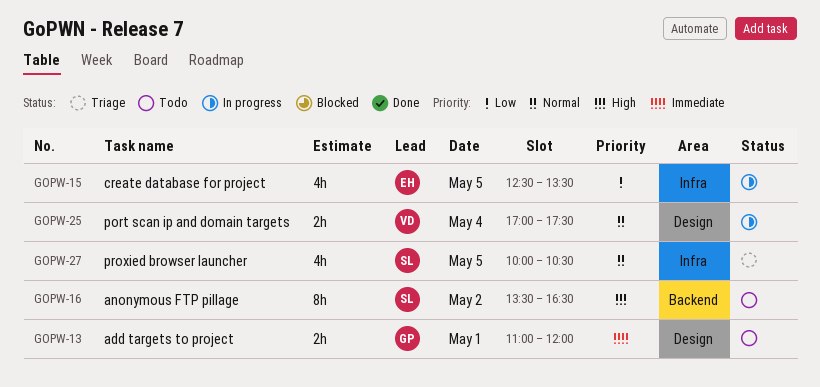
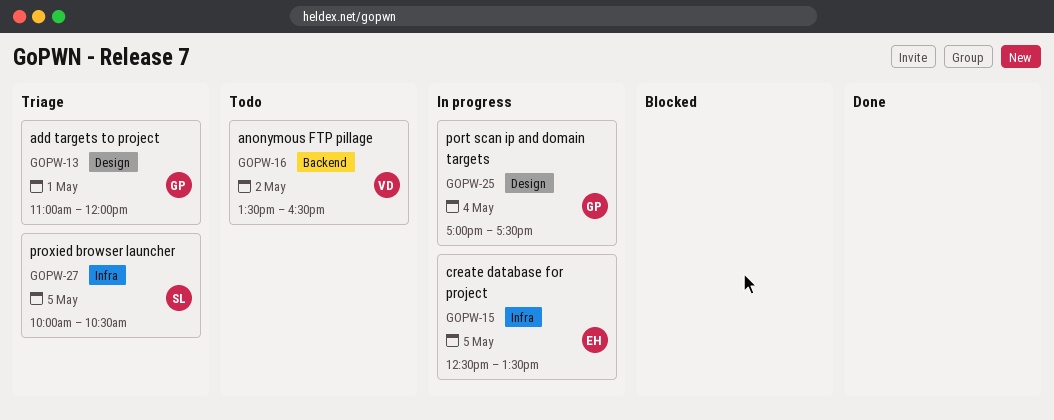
GOPW-13, status: Todo -> Triage
GOPW-16, owner: SL -> VD
GOPW-25, owner: VD -> GP

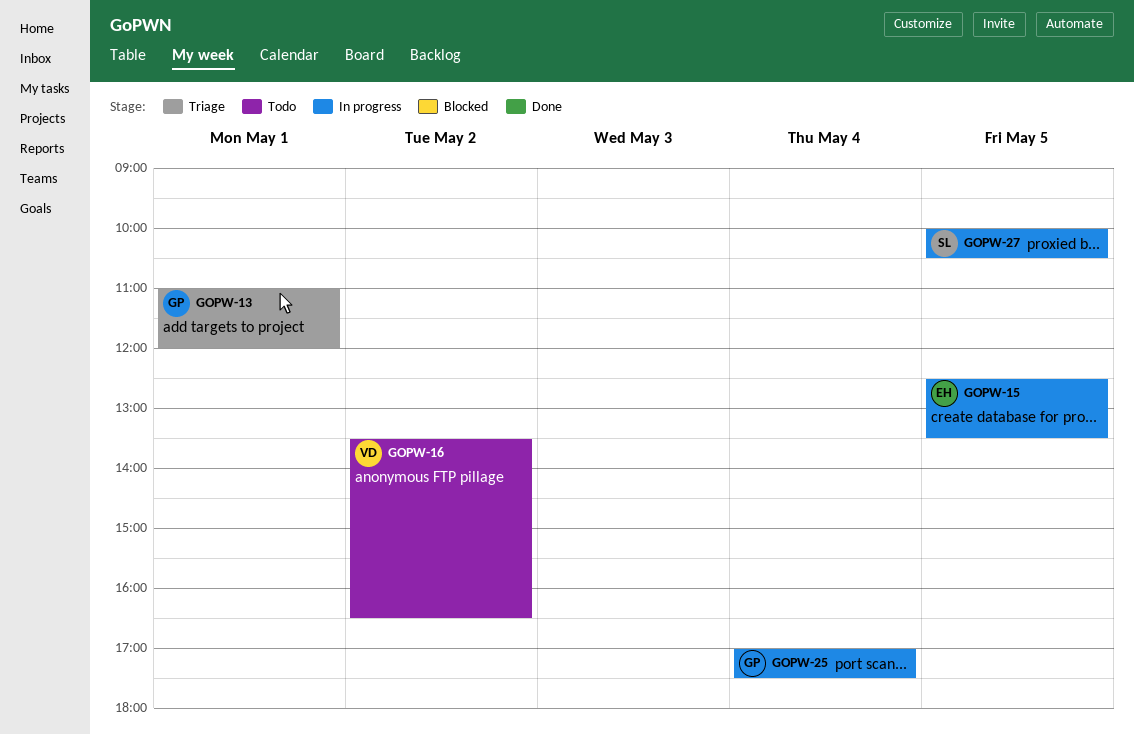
GOPW-27, status: Triage -> In progress

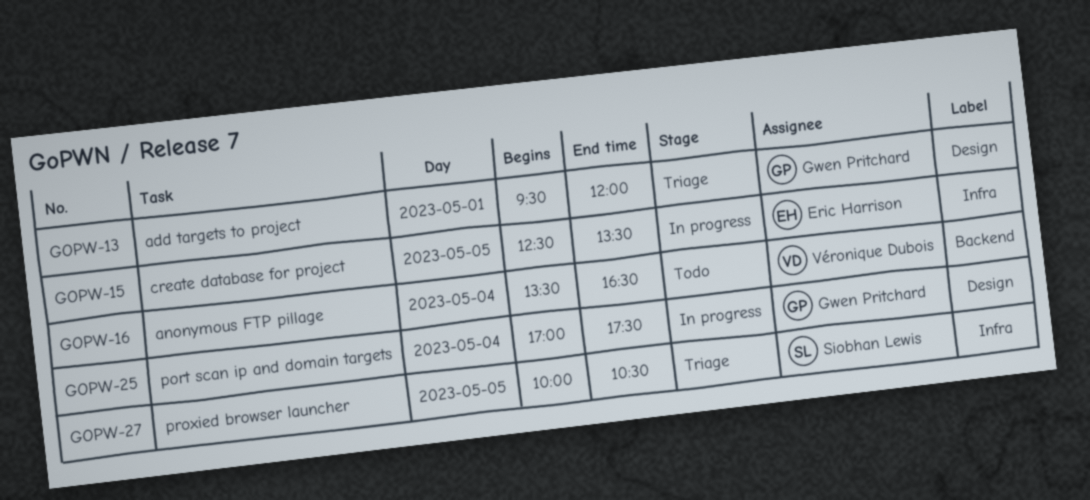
GOPW-13, begins: 11:00 -> 09:30
GOPW-16, day: May 2 -> May 4
GOPW-27, status: In progress -> Triage

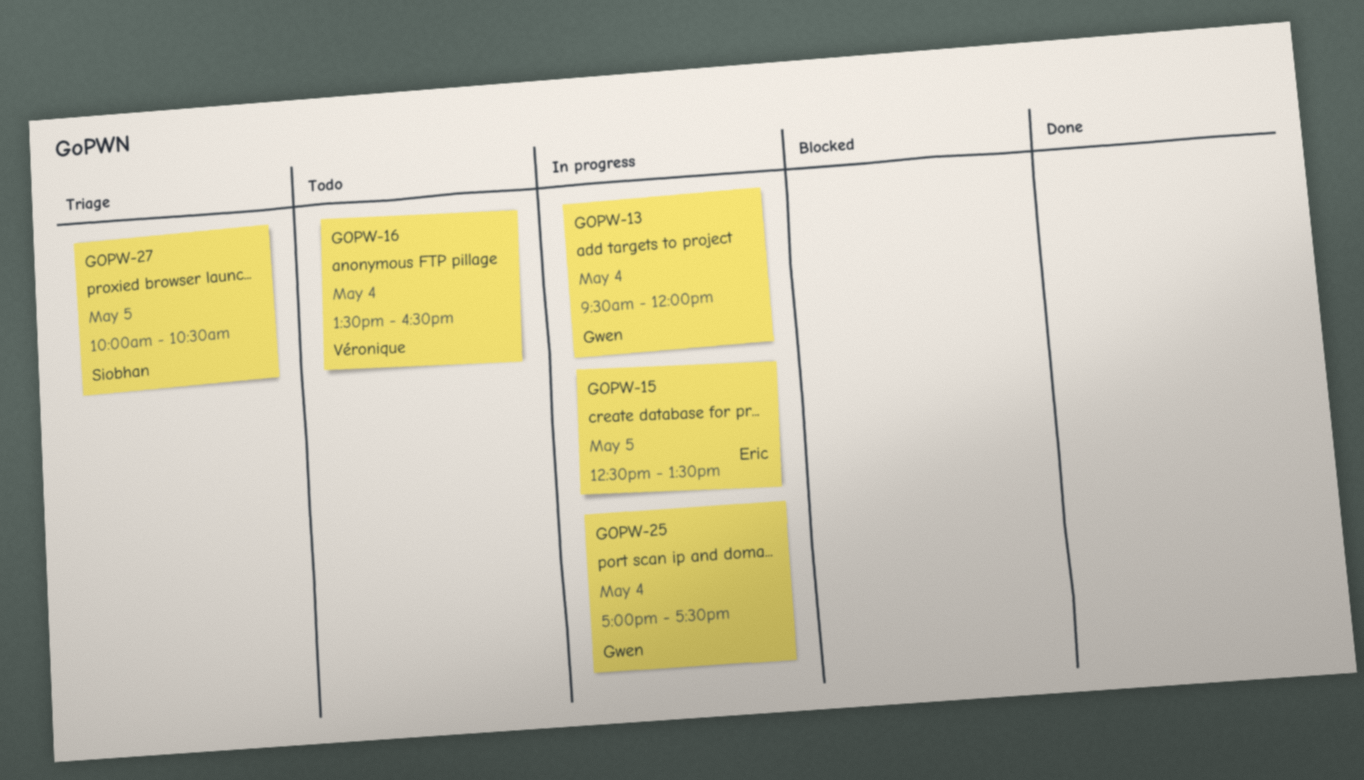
GOPW-13, status: Triage -> In progress
GOPW-13, day: May 1 -> May 4

